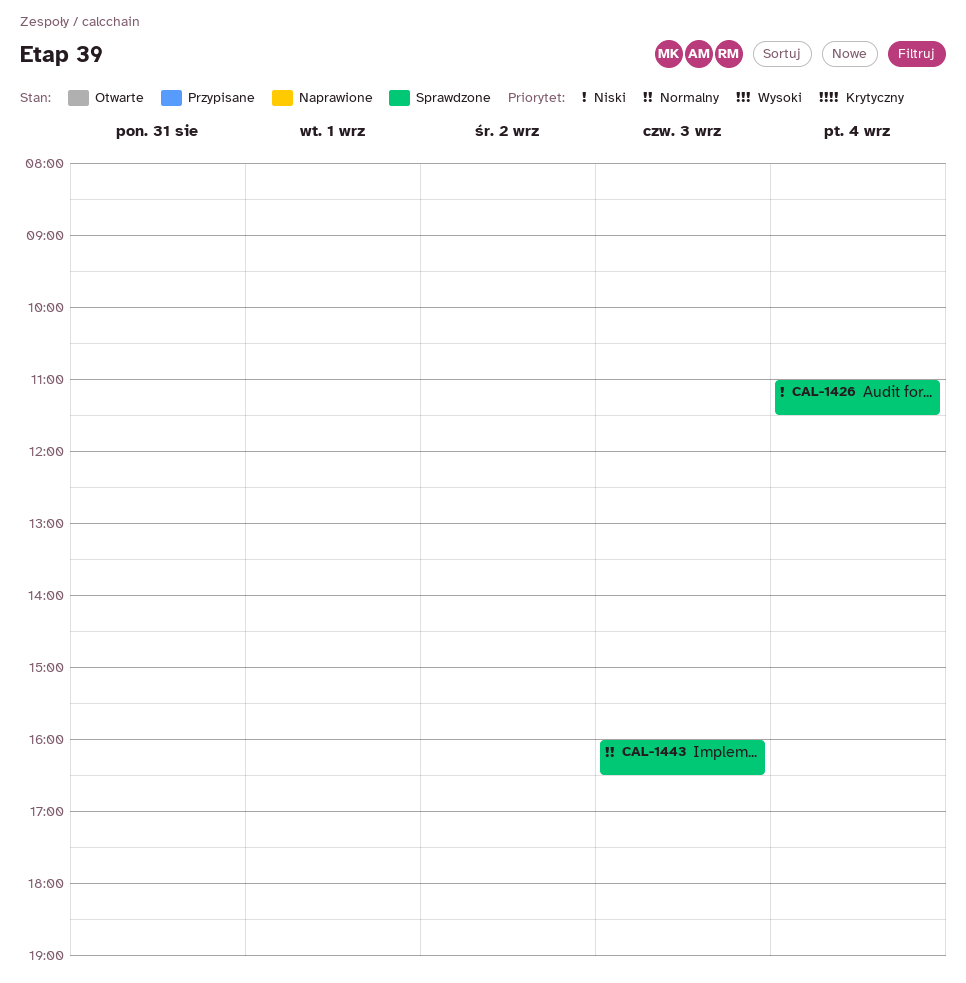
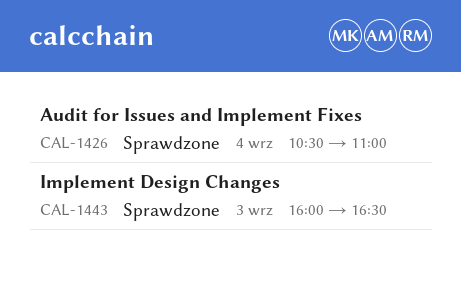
CAL-1426, begins: 11:00 -> 10:30
CAL-1426, ends: 11:30 -> 11:00

